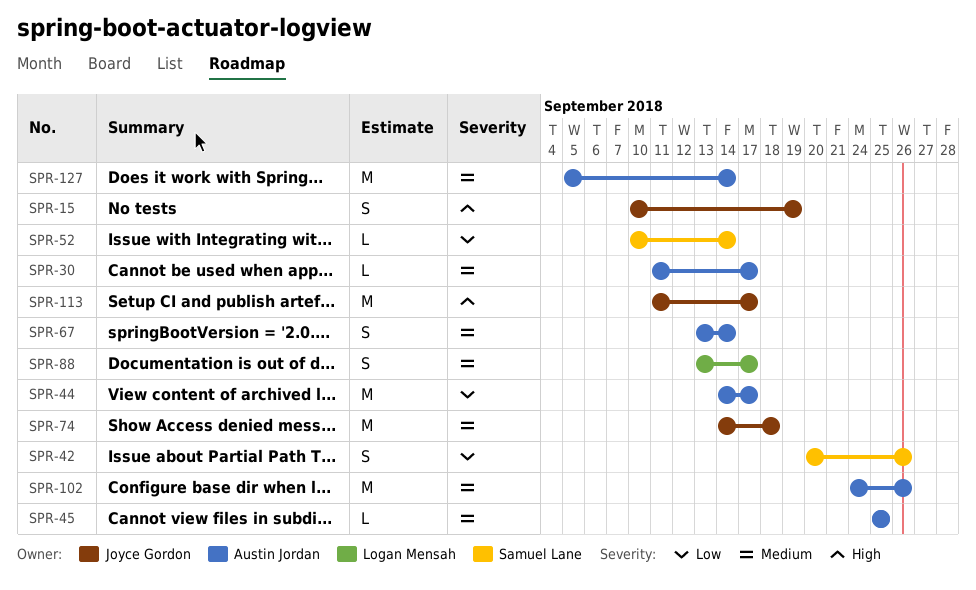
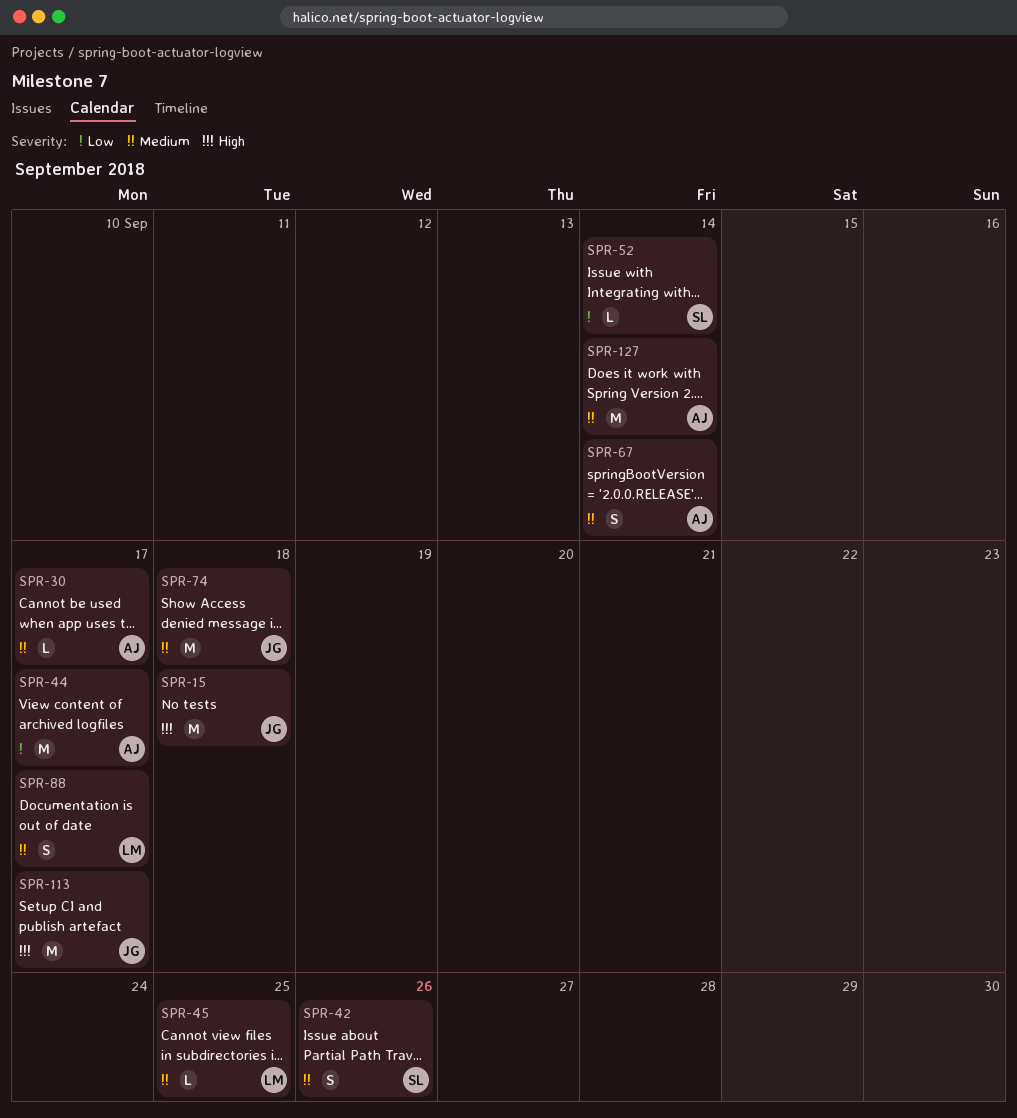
SPR-15, estimate: S -> M
SPR-15, due: Sep 19 -> Sep 18
SPR-42, priority: Low -> Medium
SPR-45, owner: Austin Jordan -> Logan Mensah
SPR-102: present -> none

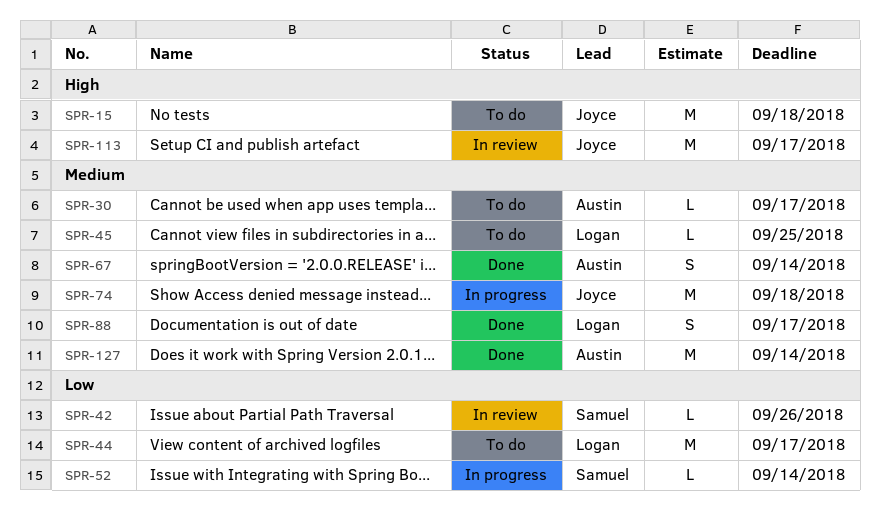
SPR-42, priority: Medium -> Low
SPR-42, estimate: S -> L
SPR-44, owner: Austin -> Logan

